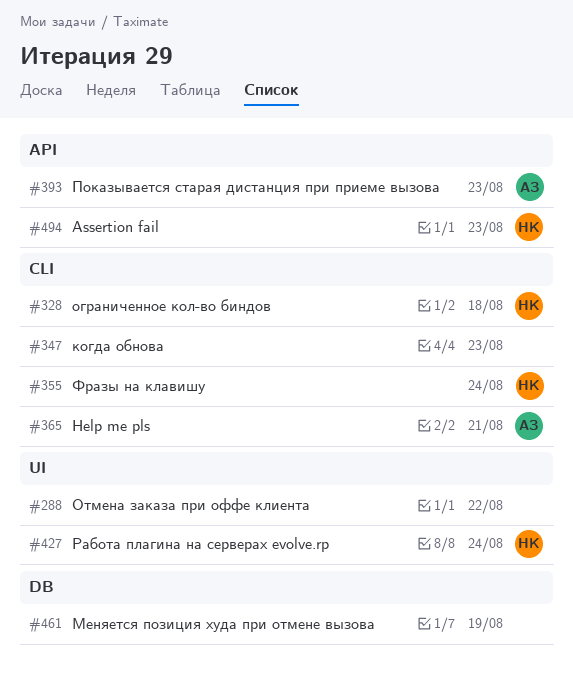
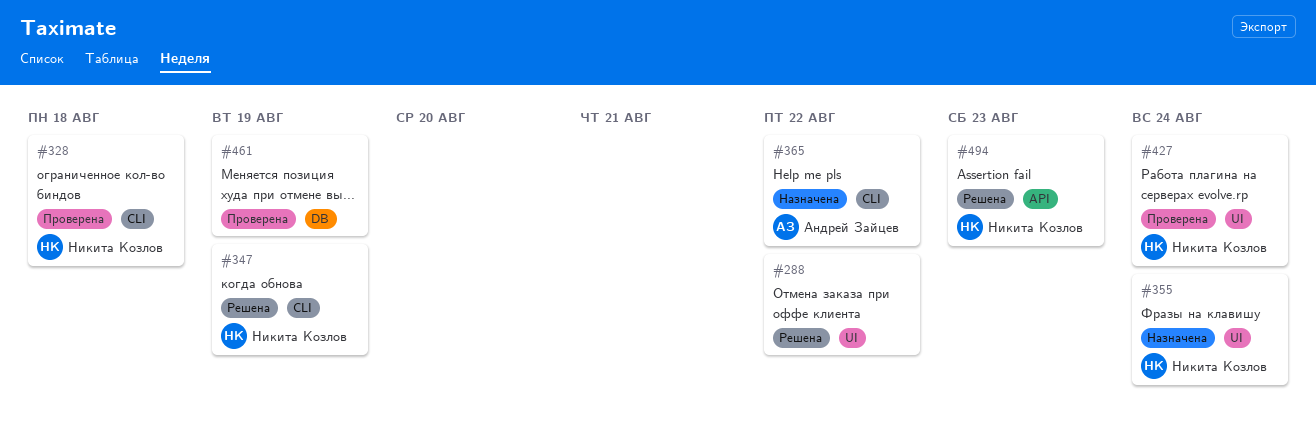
#347, owner: none -> Никита Козлов
#347, due: Aug 23 -> Aug 19
#355, label: CLI -> UI
#365, due: Aug 21 -> Aug 22
#393: present -> none

